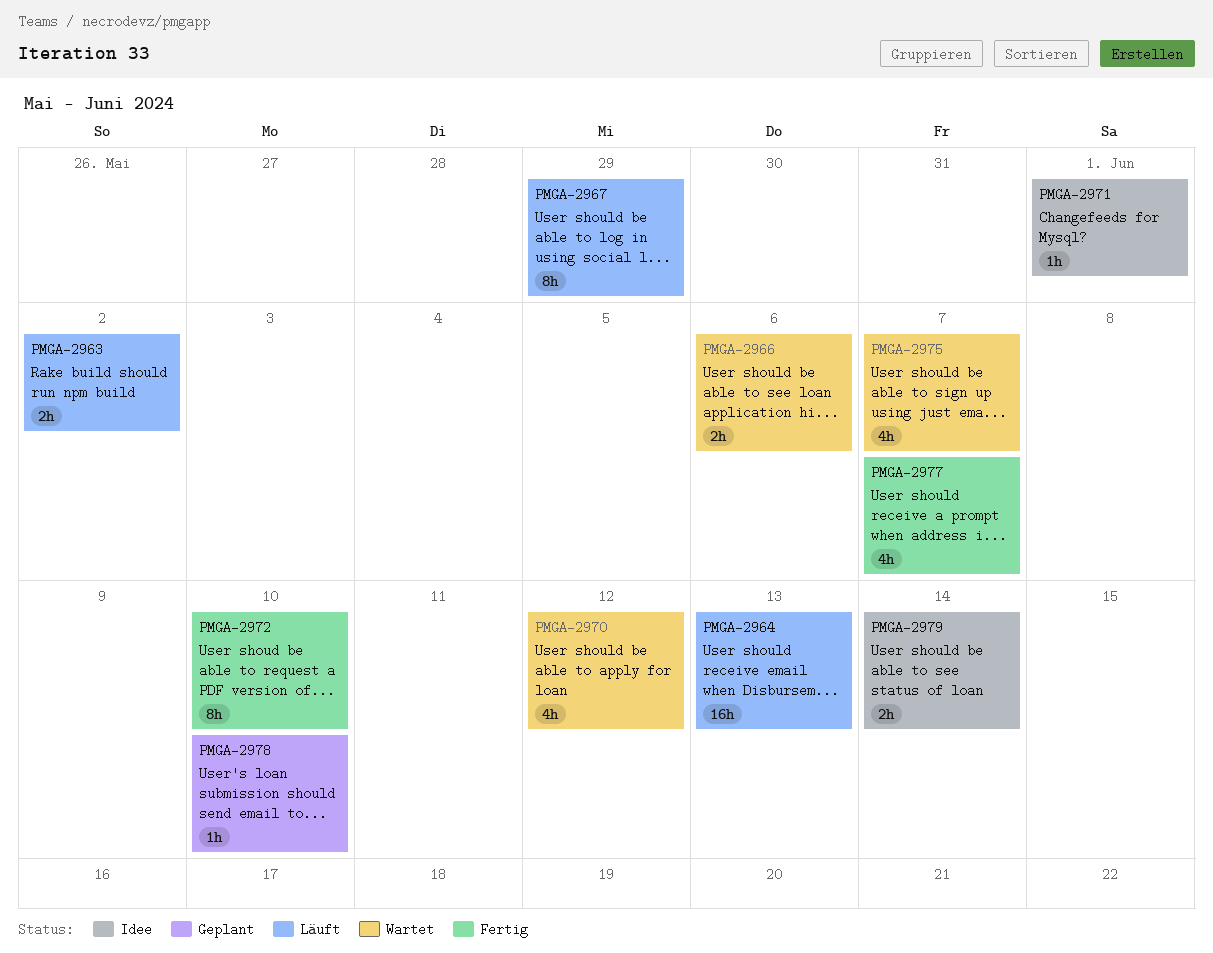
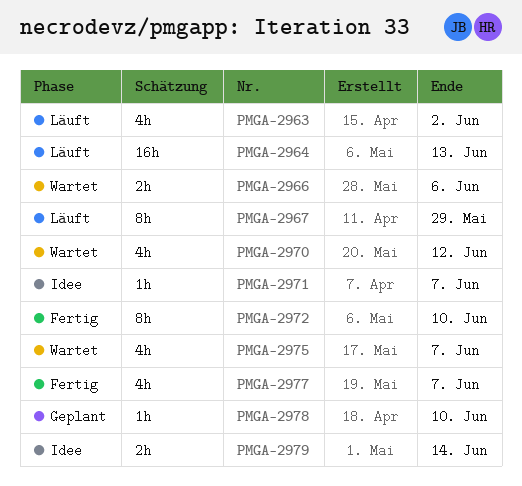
PMGA-2963, estimate: 2h -> 4h
PMGA-2971, due: Jun 1 -> Jun 7

